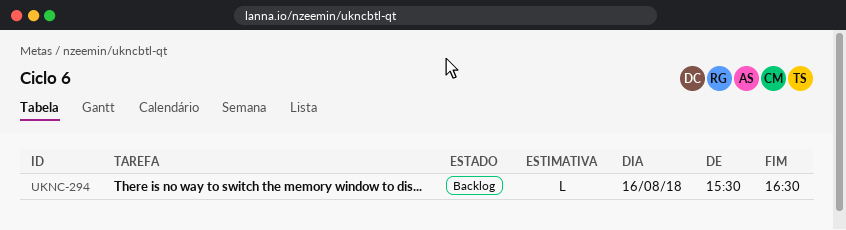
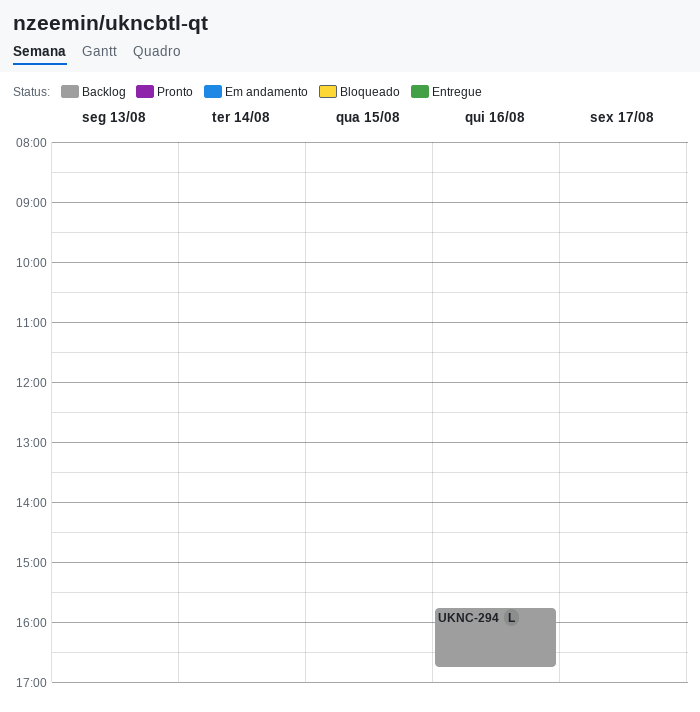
UKNC-294, begins: 15:30 -> 15:45
UKNC-294, ends: 16:30 -> 16:45

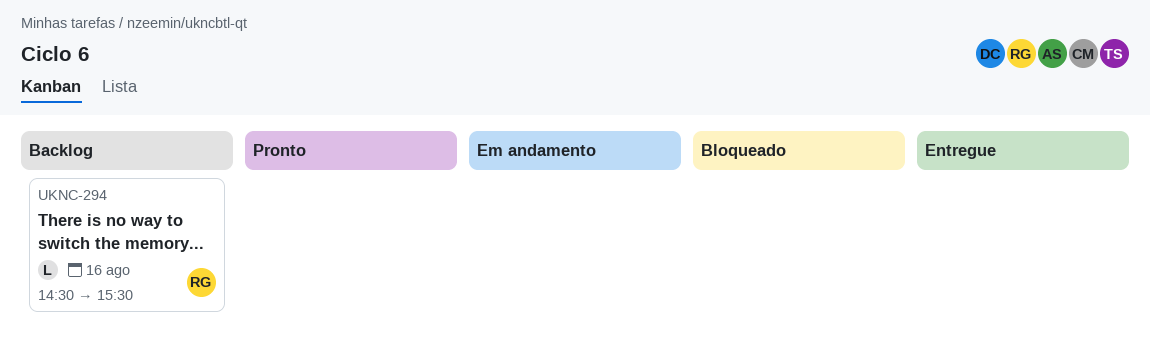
UKNC-294, begins: 15:45 -> 14:30
UKNC-294, ends: 16:45 -> 15:30

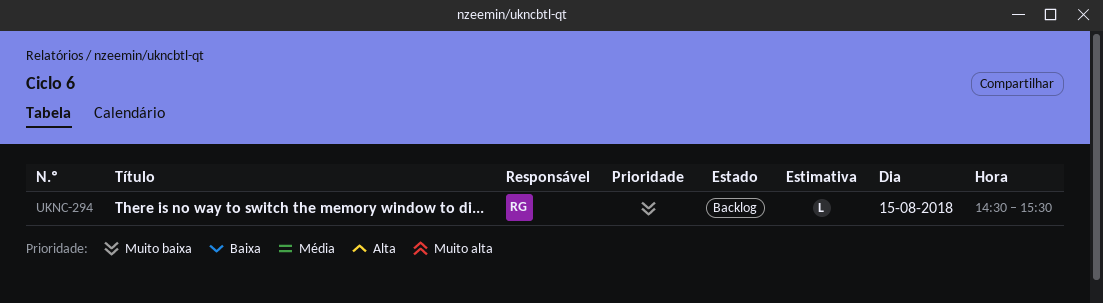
UKNC-294, day: Aug 16 -> Aug 15

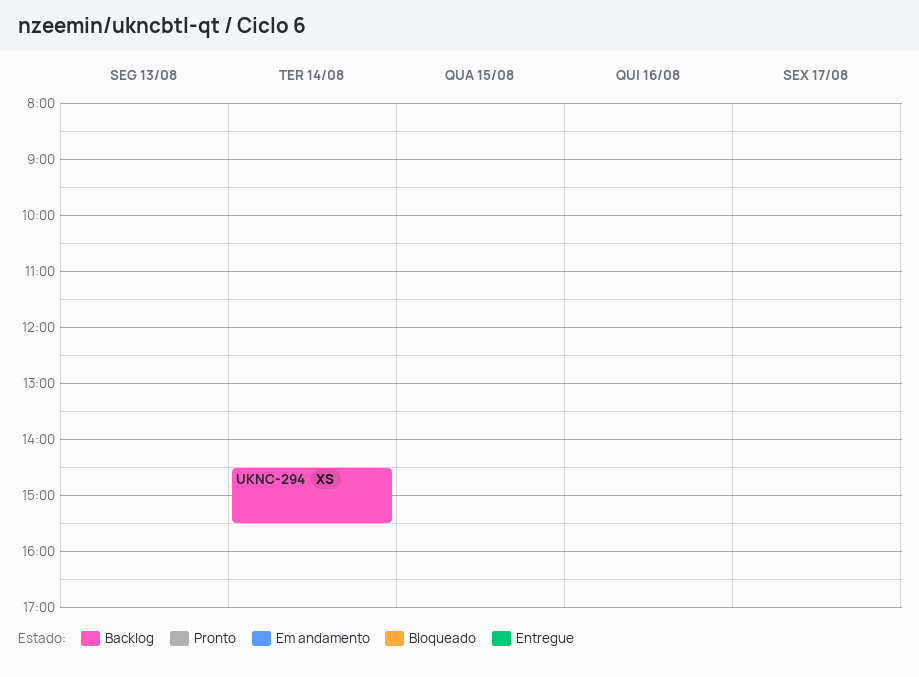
UKNC-294, estimate: L -> XS
UKNC-294, day: Aug 15 -> Aug 14

